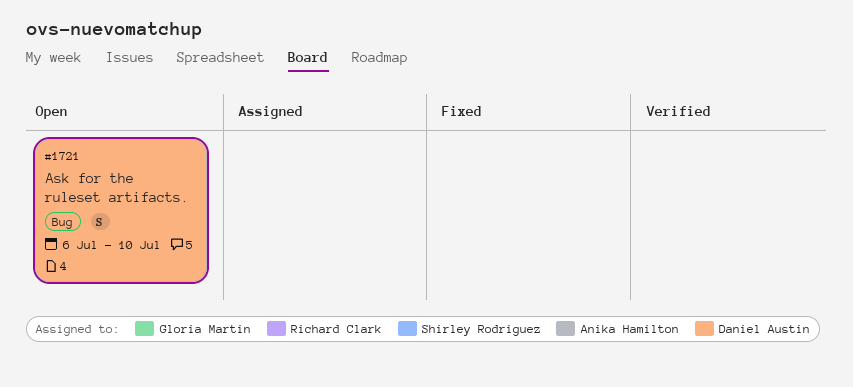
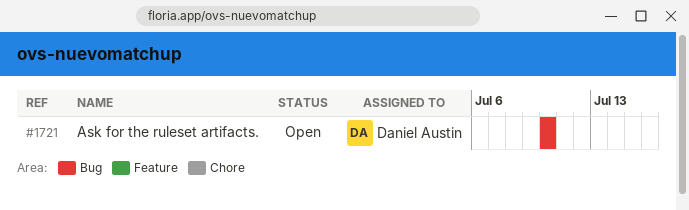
#1721, start: Jul 6 -> Jul 10

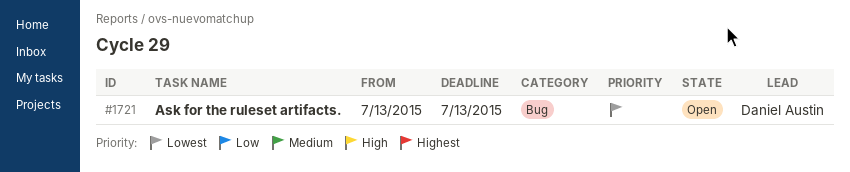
#1721, start: Jul 10 -> Jul 13
#1721, due: Jul 10 -> Jul 13

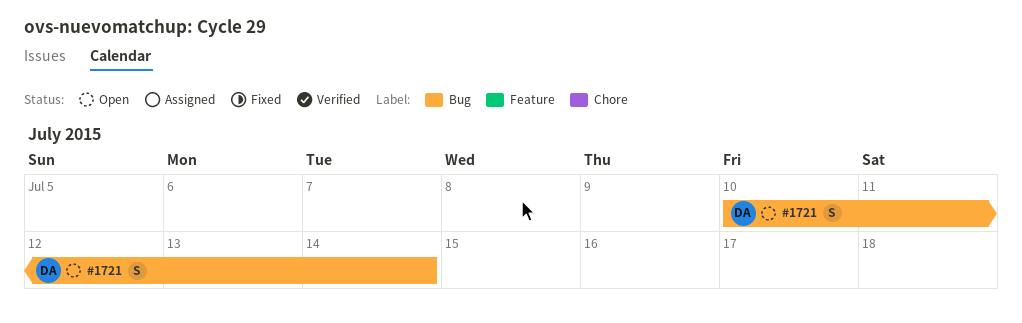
#1721, start: Jul 13 -> Jul 10
#1721, due: Jul 13 -> Jul 14

